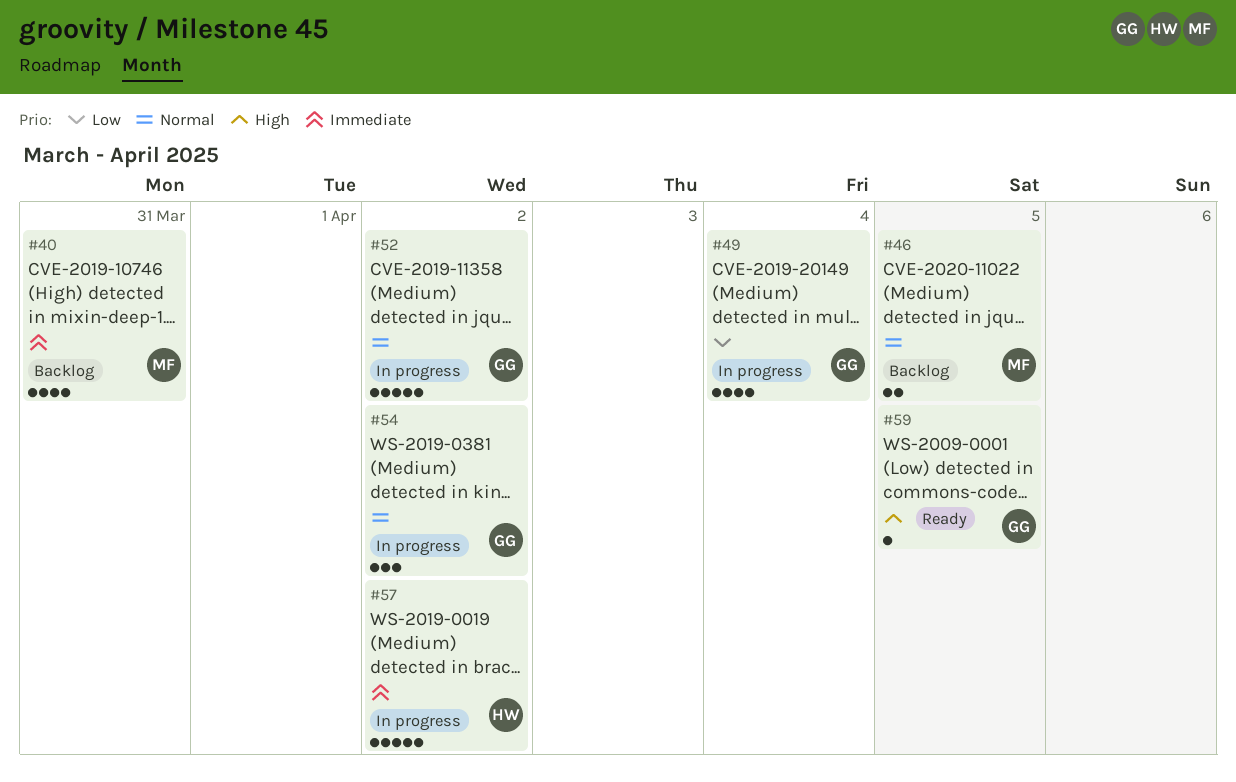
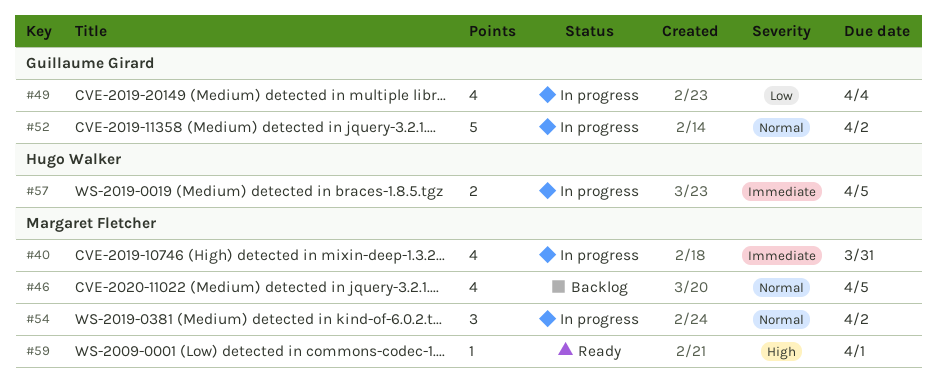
#40, status: Backlog -> In progress
#46, estimate: 2 -> 4
#54, owner: Guillaume Girard -> Margaret Fletcher
#57, estimate: 5 -> 2
#57, due: Apr 2 -> Apr 5
#59, owner: Guillaume Girard -> Margaret Fletcher
#59, due: Apr 5 -> Apr 1

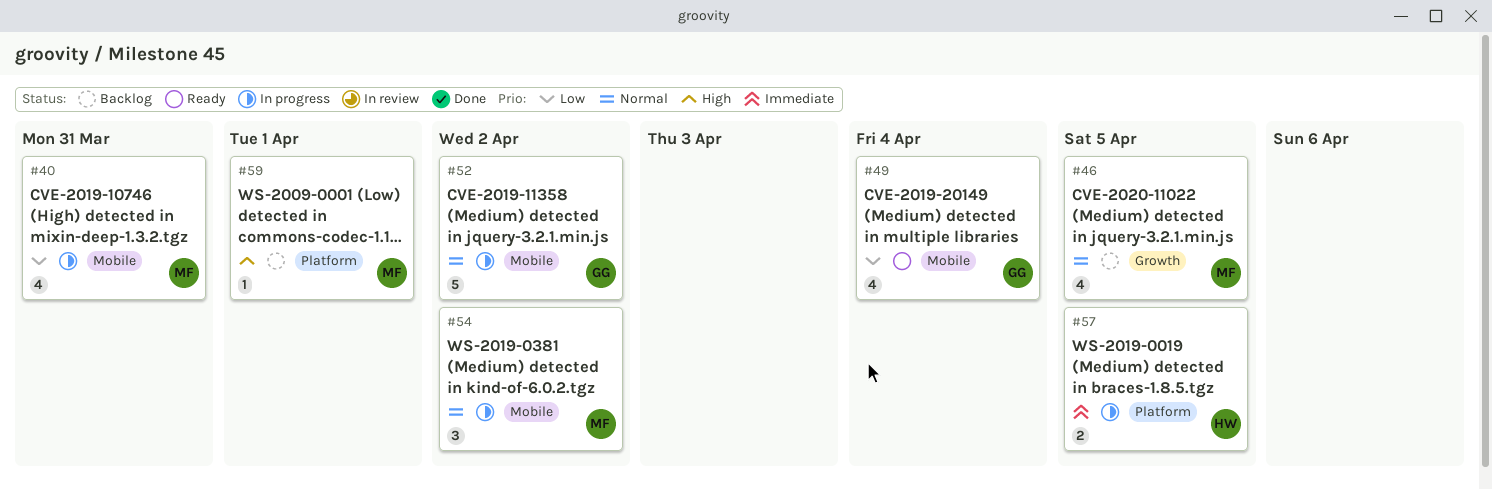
#40, priority: Immediate -> Low
#49, status: In progress -> Ready
#59, status: Ready -> Backlog

